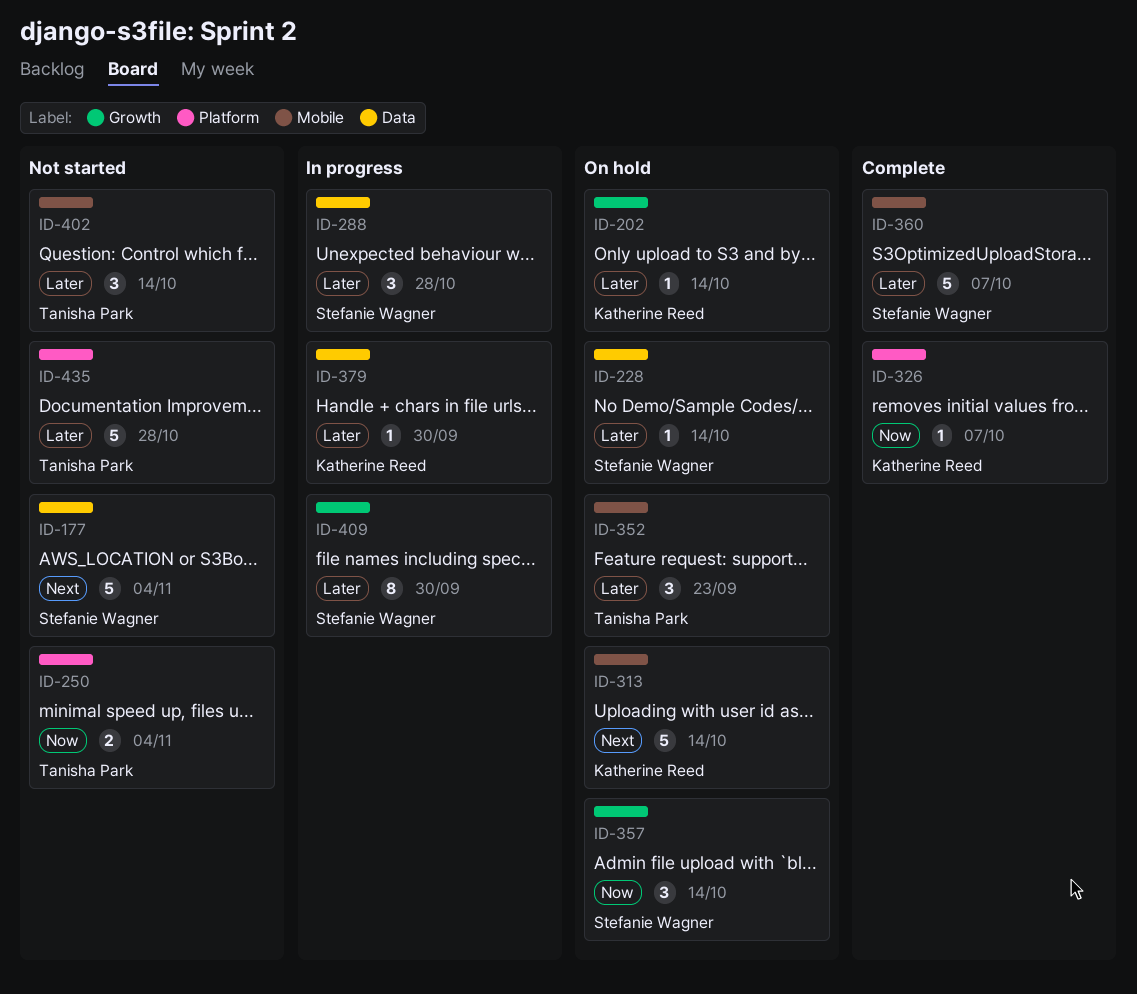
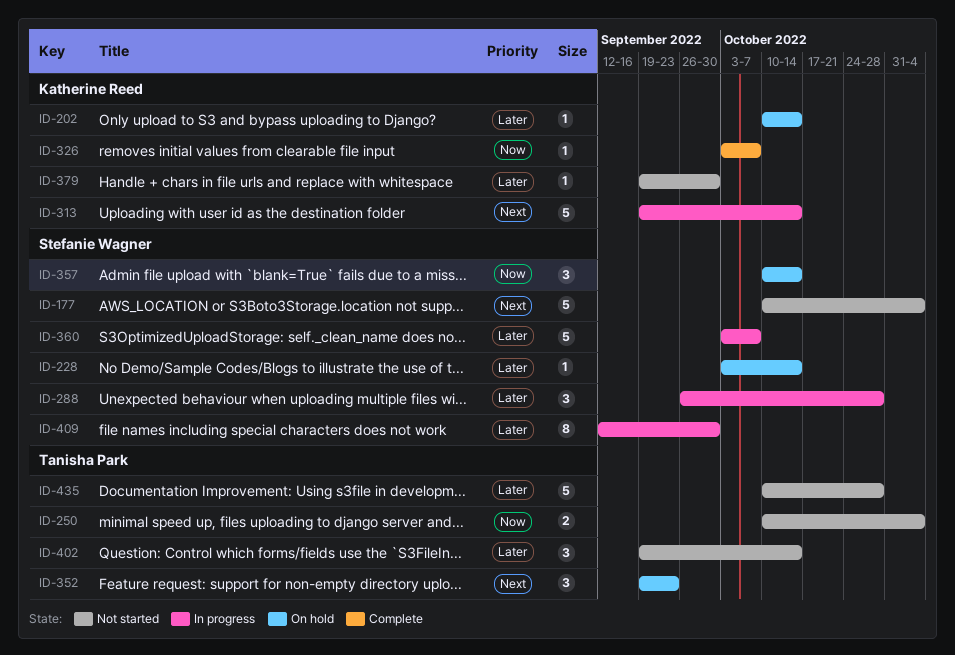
ID-313, status: On hold -> In progress
ID-352, priority: Later -> Next
ID-360, status: Complete -> In progress
ID-379, status: In progress -> Not started

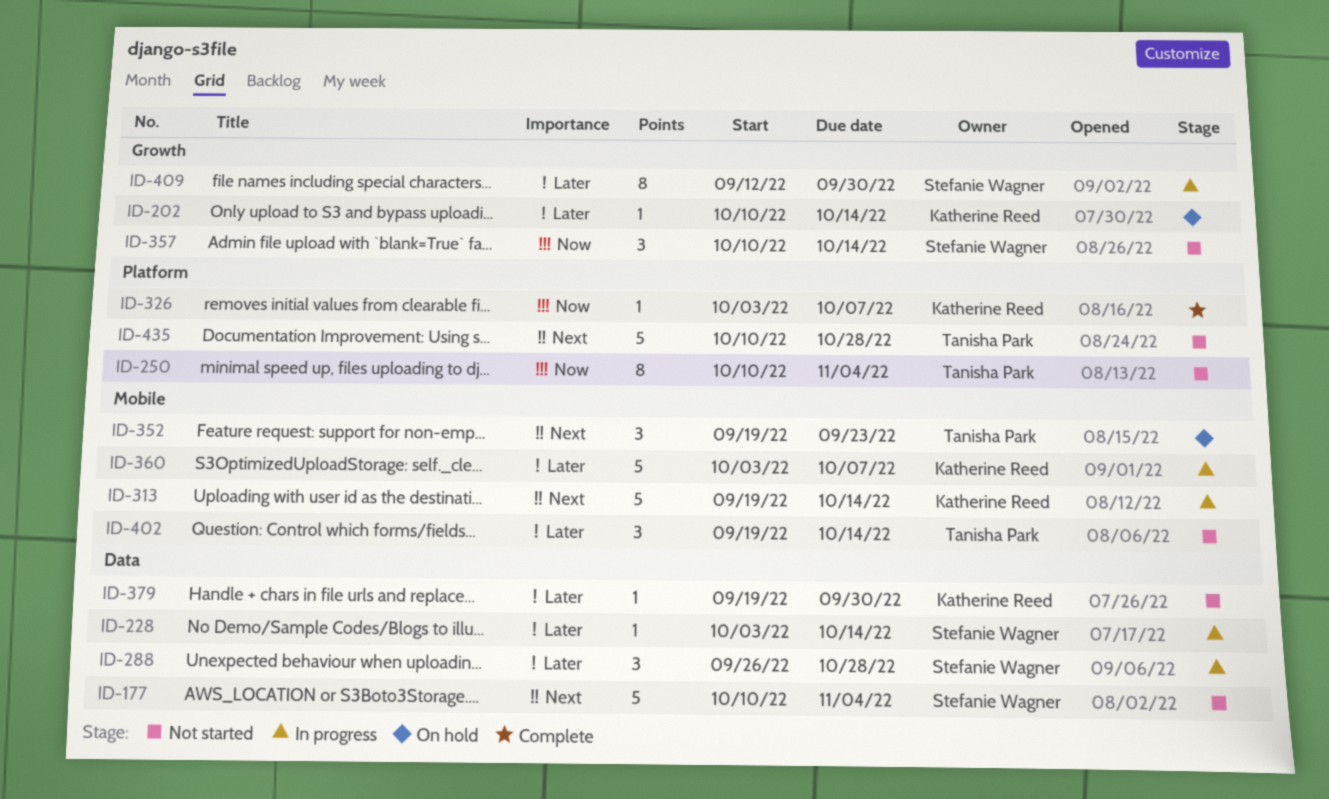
ID-228, status: On hold -> In progress
ID-250, estimate: 2 -> 8
ID-357, status: On hold -> Not started
ID-360, owner: Stefanie Wagner -> Katherine Reed
ID-435, priority: Later -> Next

